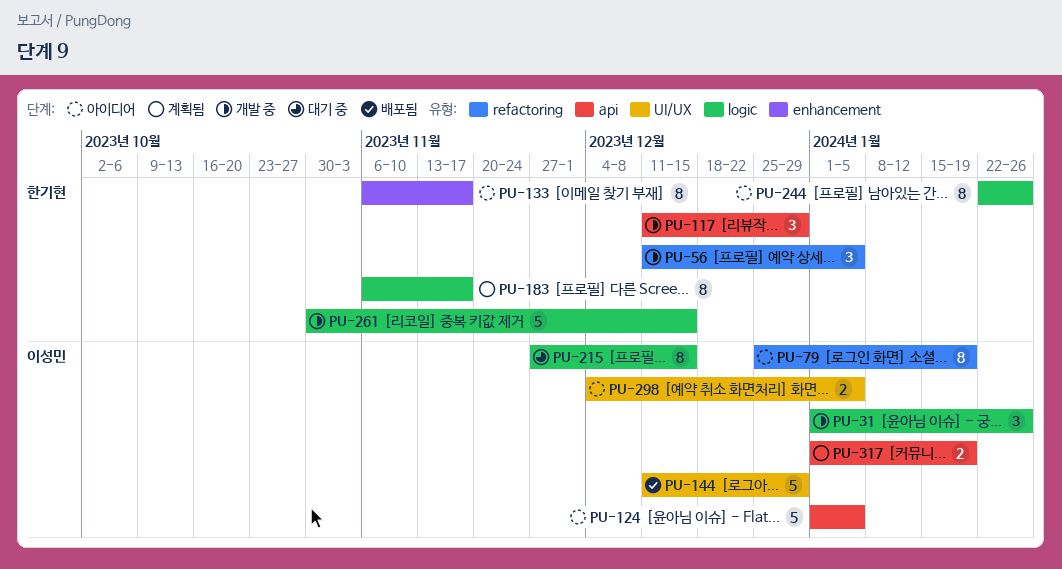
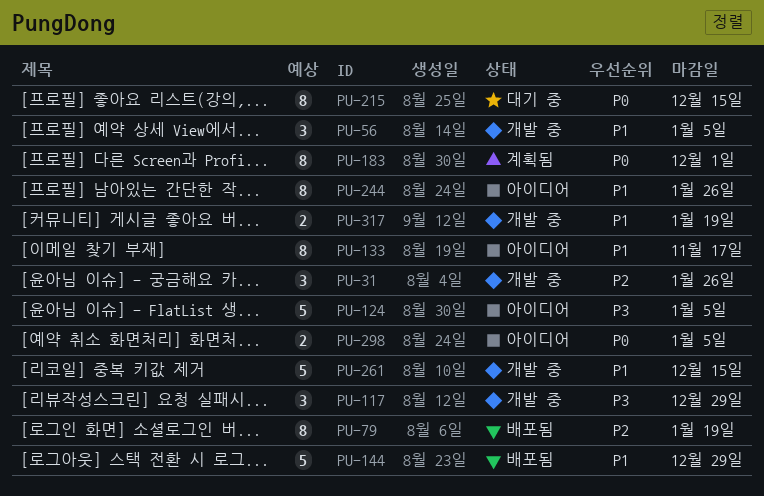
PU-79, status: 아이디어 -> 배포됨
PU-183, due: Nov 17 -> Dec 1
PU-317, status: 계획됨 -> 개발 중

